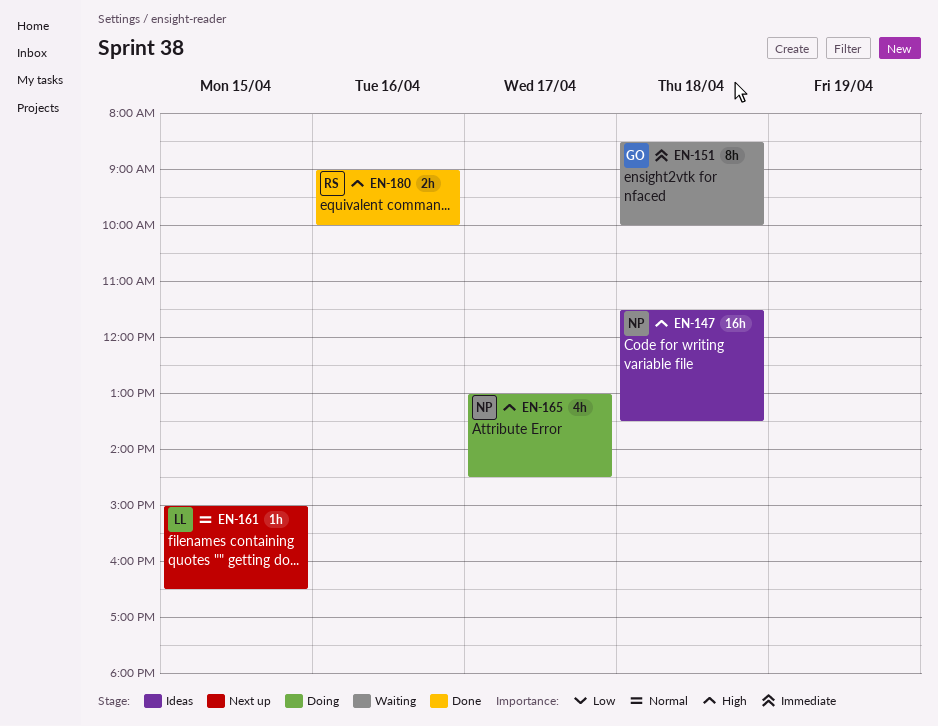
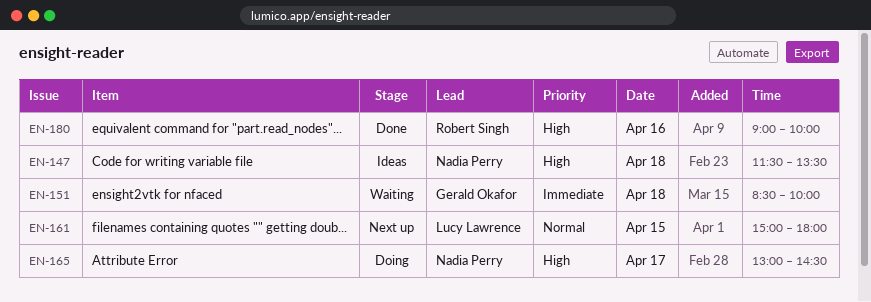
EN-161, ends: 16:30 -> 18:00

